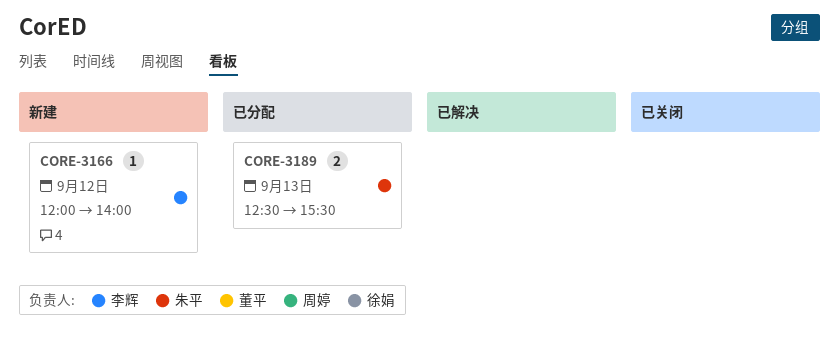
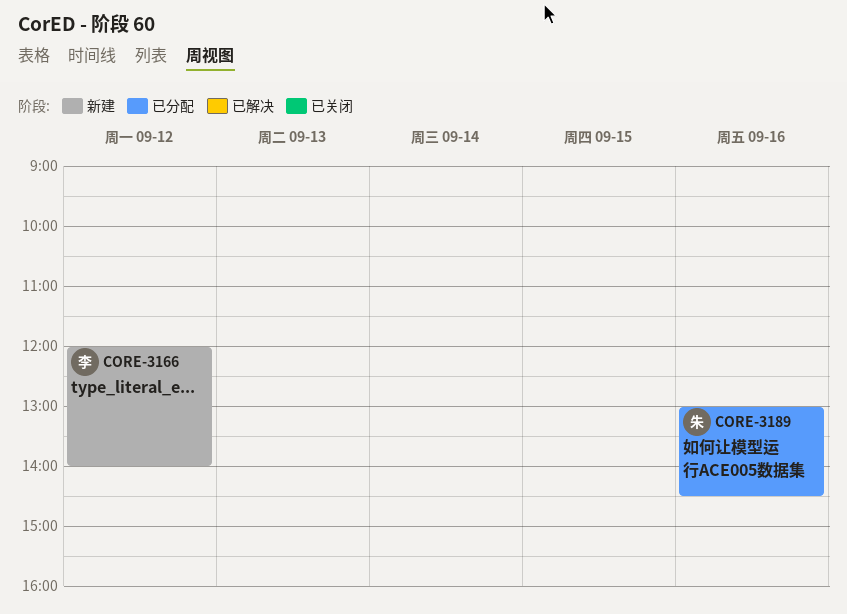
CORE-3189, day: Sep 13 -> Sep 16
CORE-3189, begins: 12:30 -> 13:00
CORE-3189, ends: 15:30 -> 14:30

